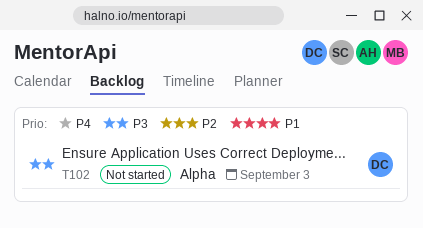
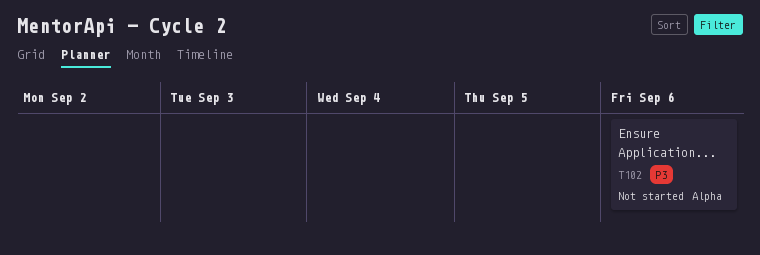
T102, due: Sep 3 -> Sep 6

